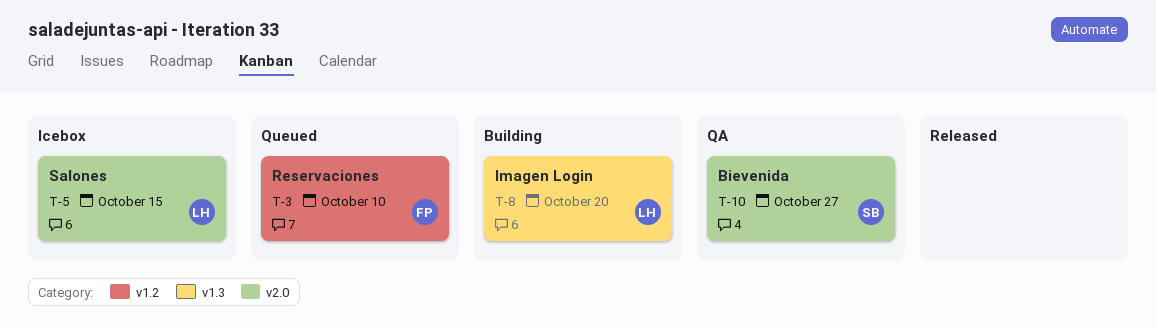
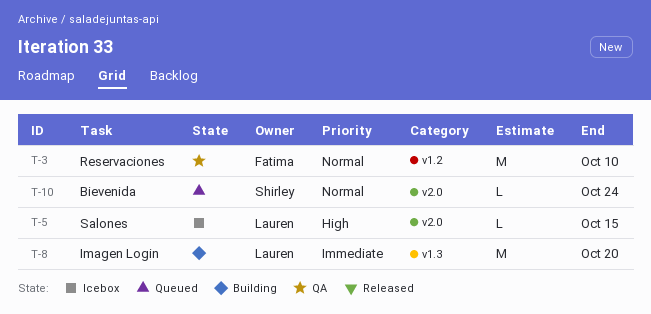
T-3, status: Queued -> QA
T-10, status: QA -> Queued
T-10, due: Oct 27 -> Oct 24

